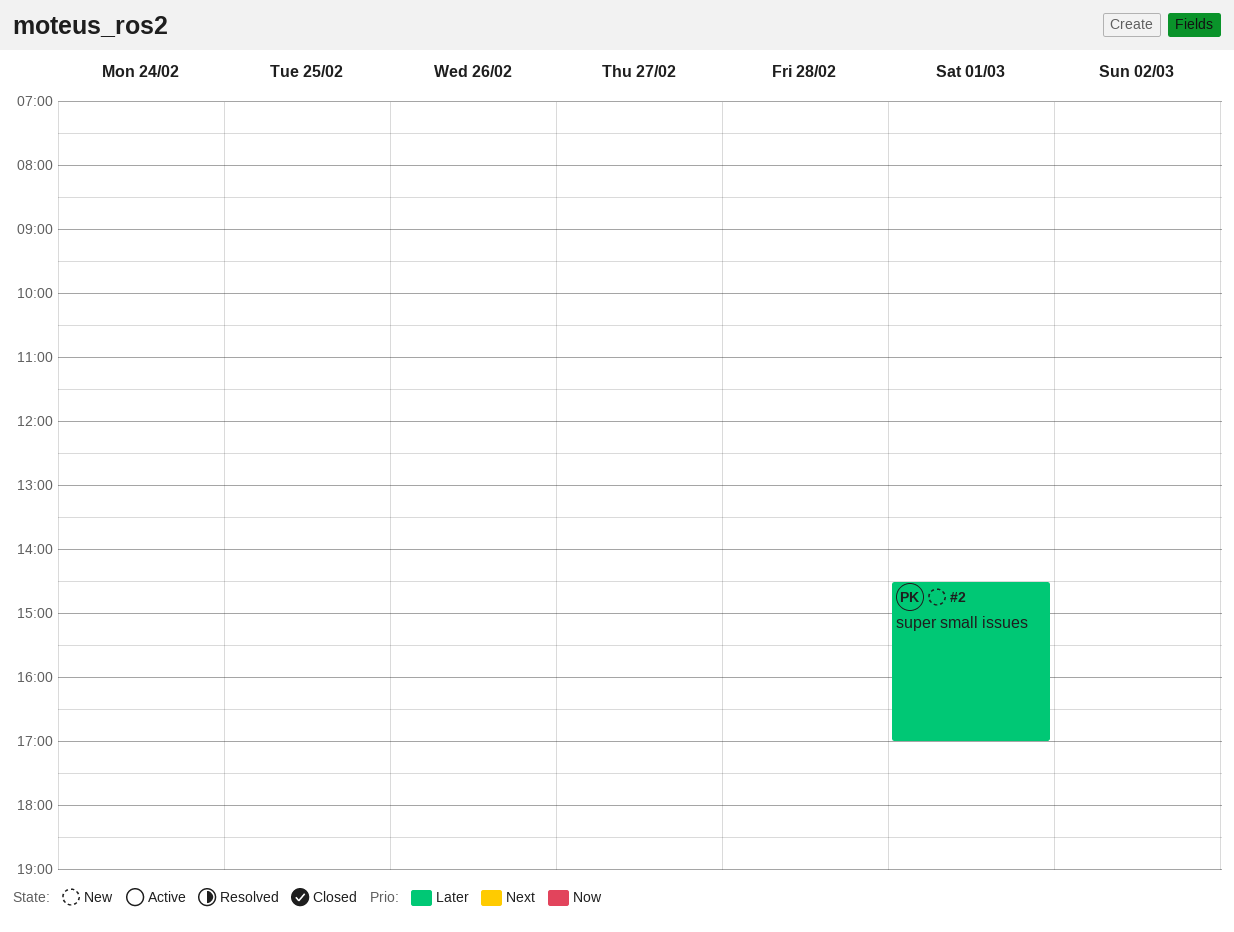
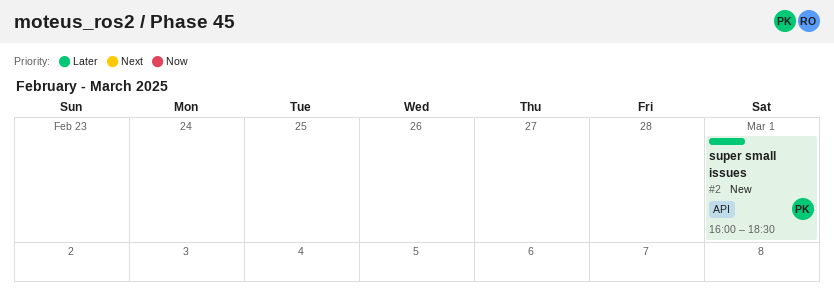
#2, begins: 14:30 -> 16:00
#2, ends: 17:00 -> 18:30

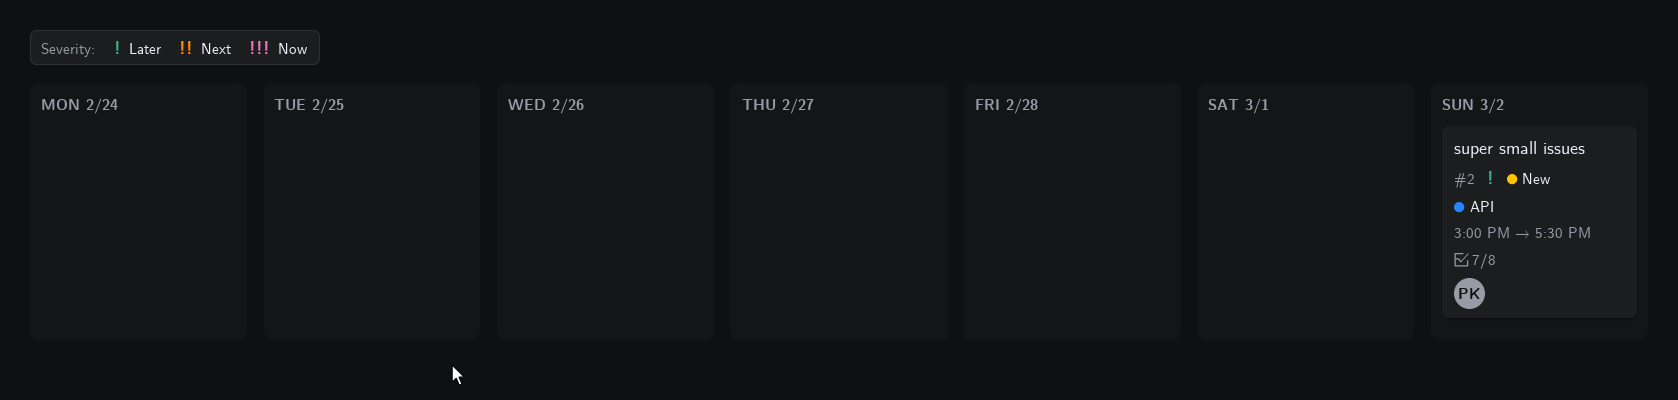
#2, day: Mar 1 -> Mar 2
#2, begins: 16:00 -> 15:00
#2, ends: 18:30 -> 17:30

